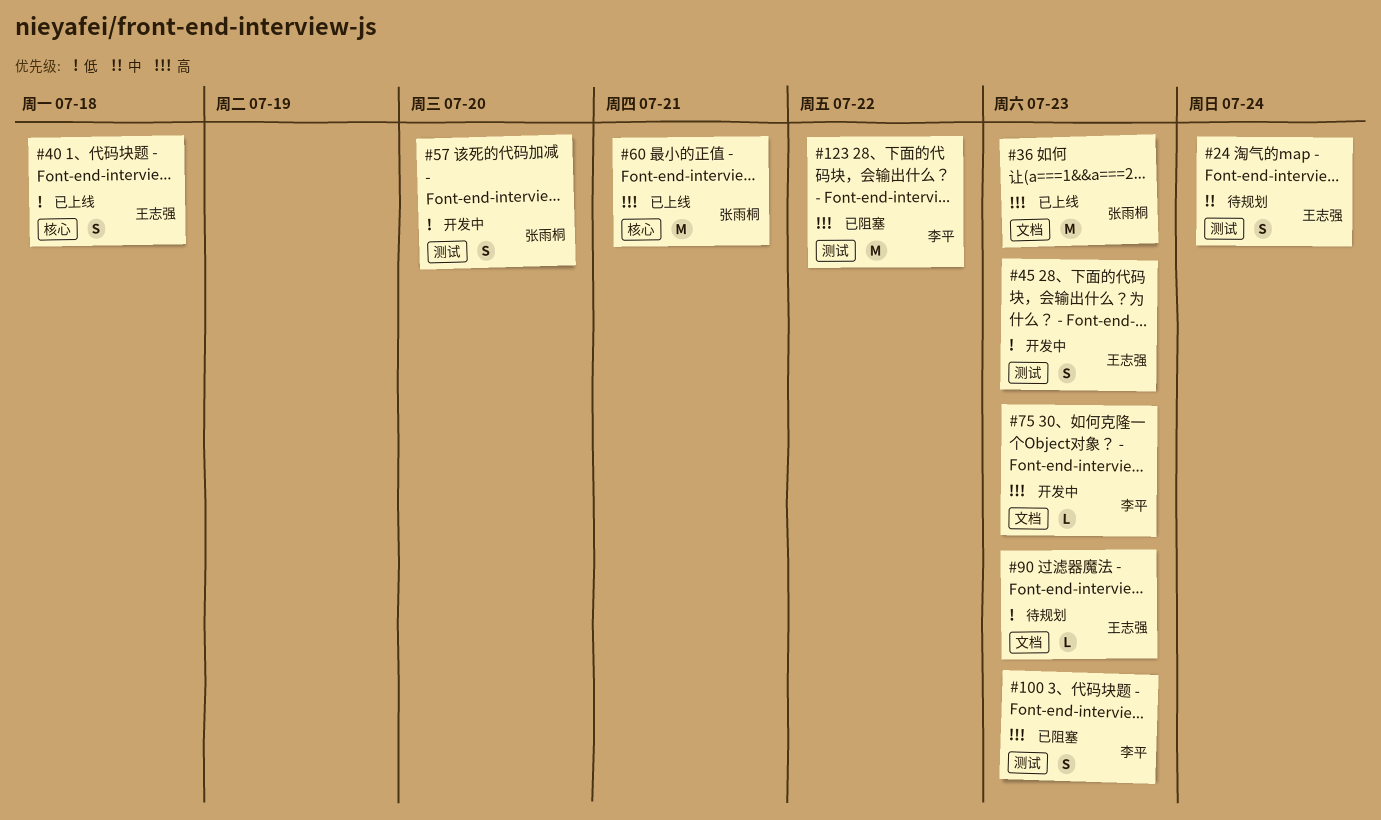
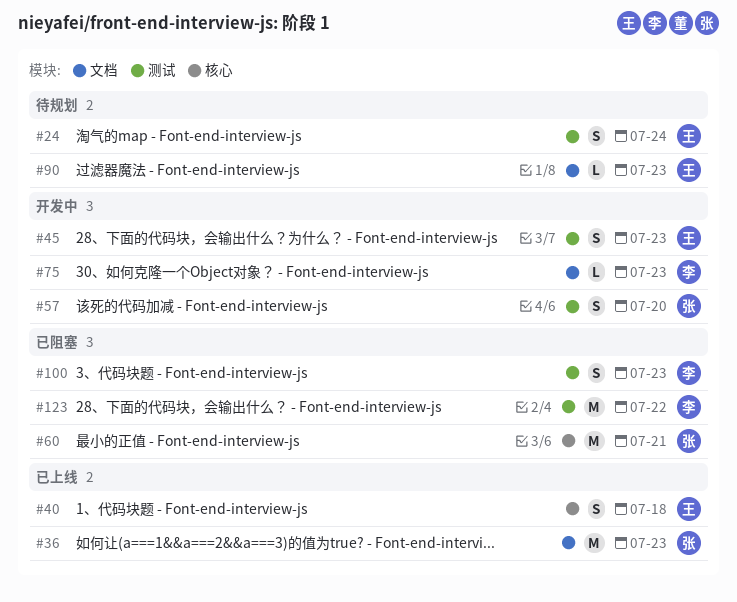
#60, status: 已上线 -> 已阻塞

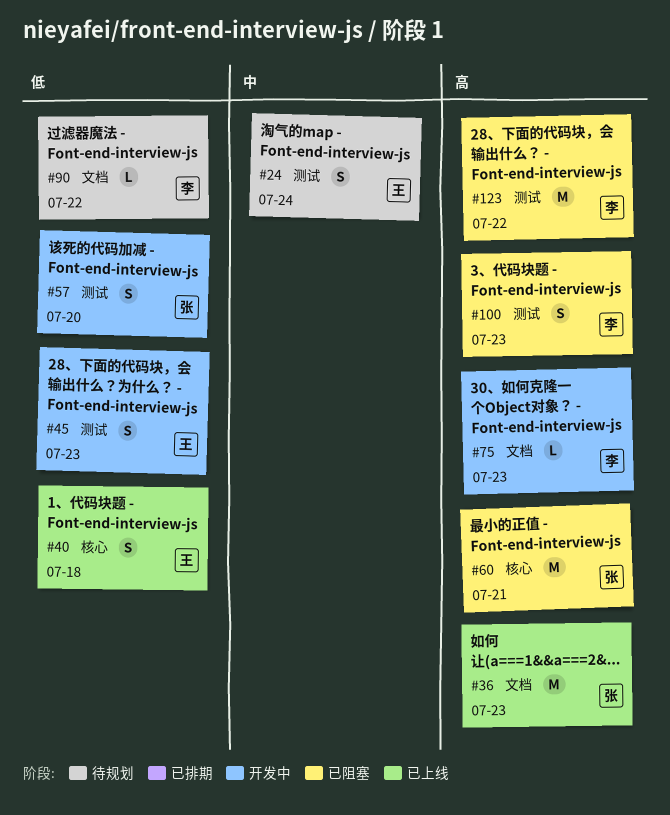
#90, owner: 王 -> 李
#90, due: Jul 23 -> Jul 22

